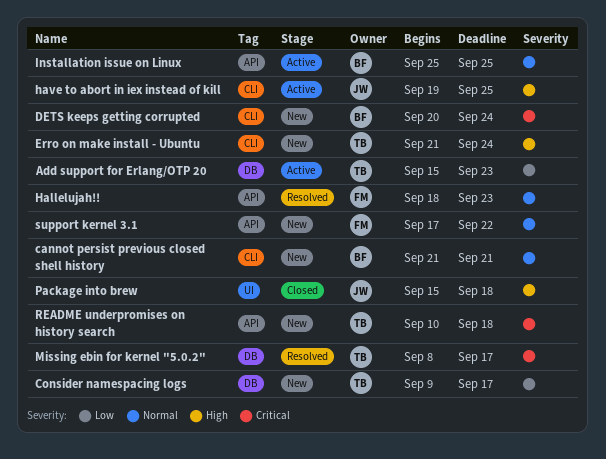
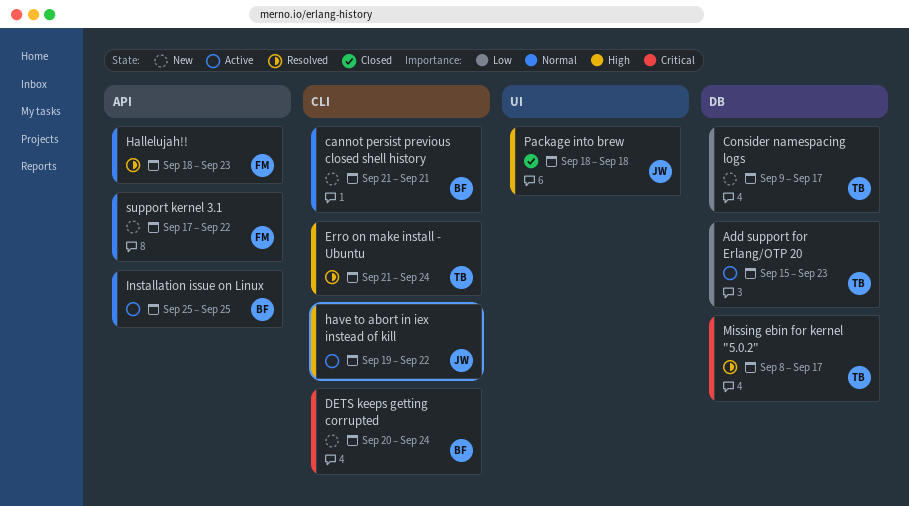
Erro on make install - Ubuntu, status: New -> Resolved
have to abort in iex instead of kill, due: Sep 25 -> Sep 22
Package into brew, start: Sep 15 -> Sep 18
README underpromises on history search: present -> none

